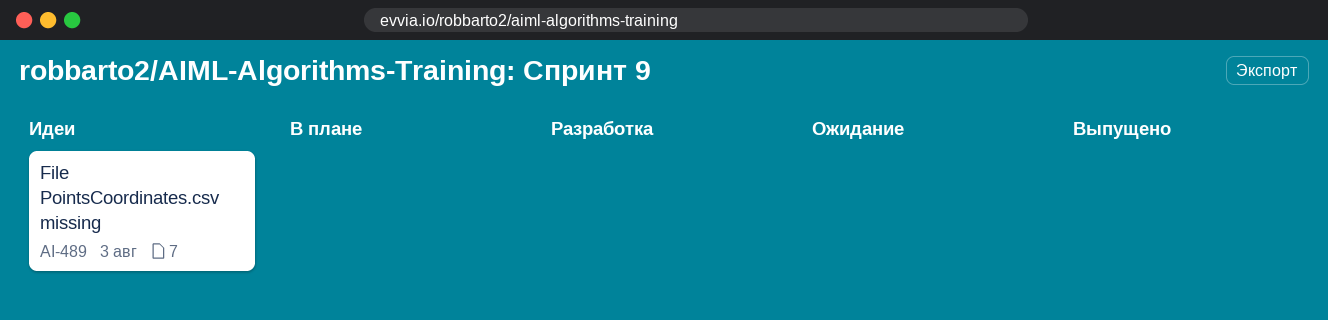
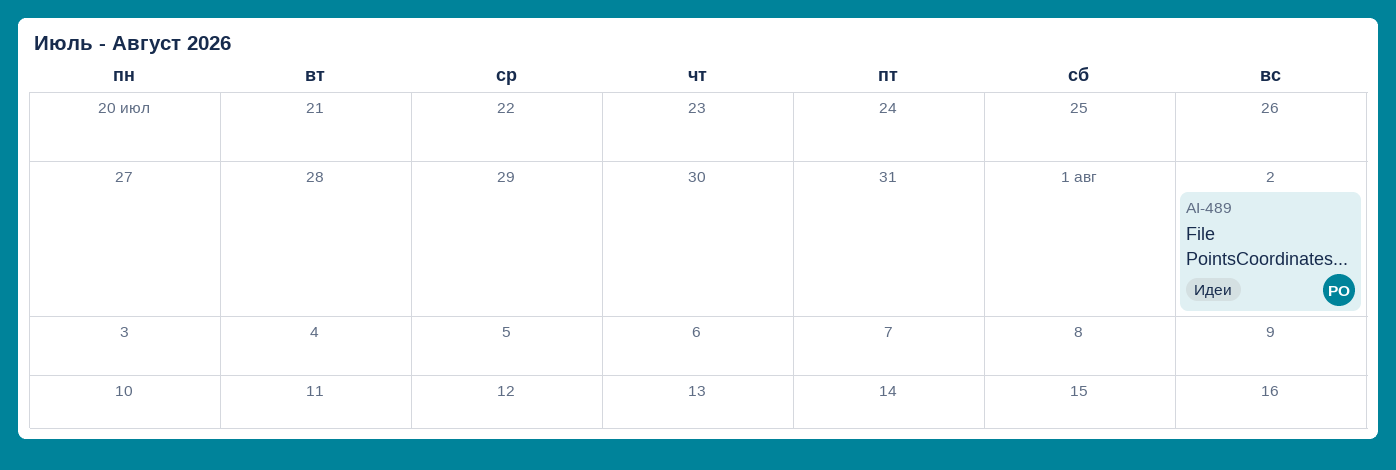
AI-489, due: Aug 3 -> Aug 2

